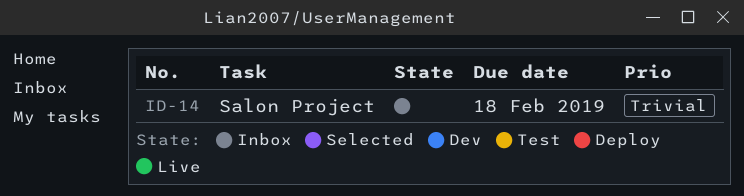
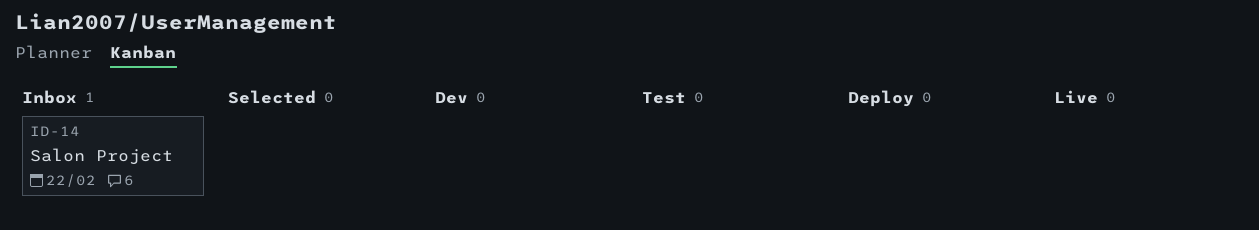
ID-14, due: Feb 18 -> Feb 22

